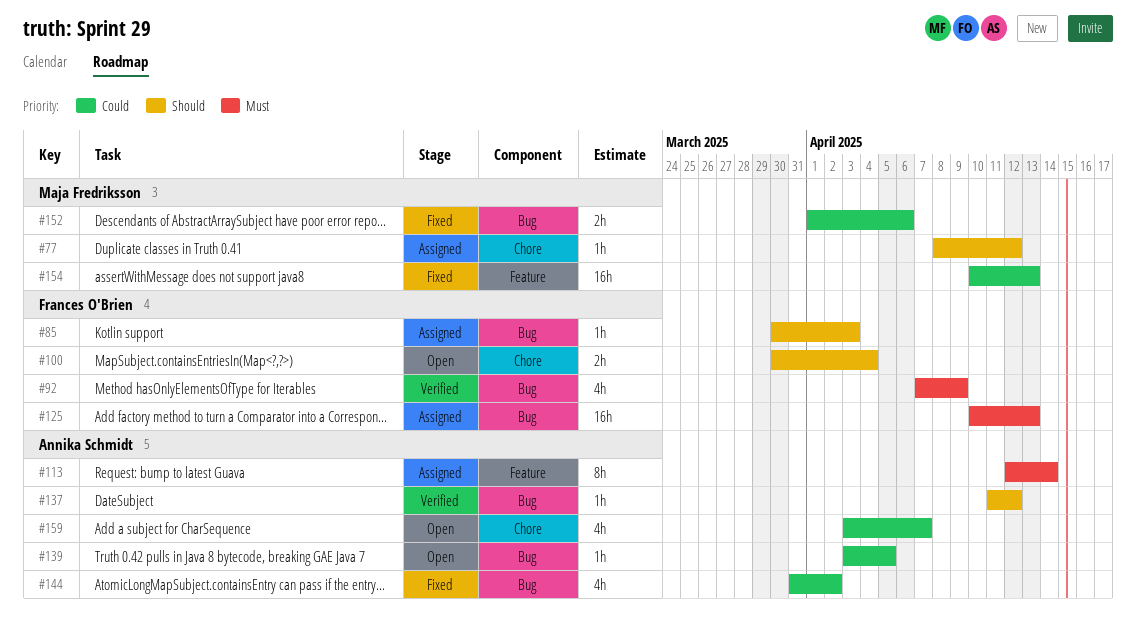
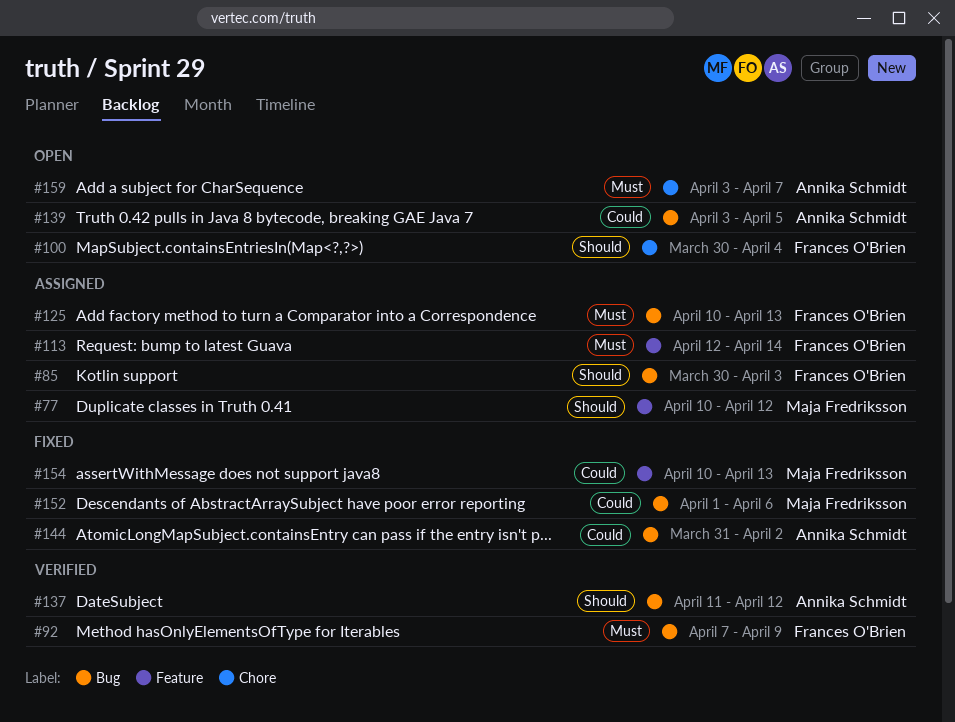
#77, label: Chore -> Feature
#77, start: Apr 8 -> Apr 10
#113, owner: Annika Schmidt -> Frances O'Brien
#159, priority: Could -> Must

